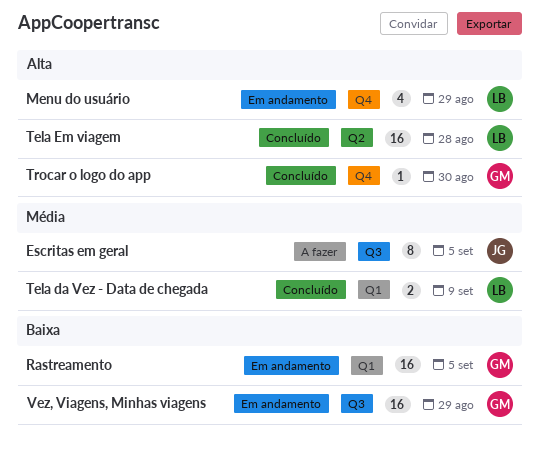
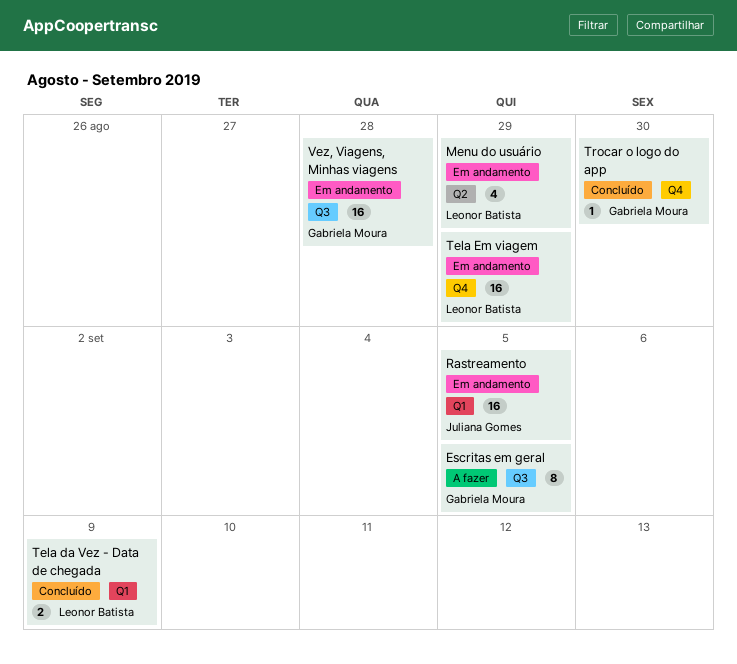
Escritas em geral, owner: Juliana Gomes -> Gabriela Moura
Menu do usuário, label: Q4 -> Q2
Rastreamento, owner: Gabriela Moura -> Juliana Gomes
Tela Em viagem, status: Concluído -> Em andamento
Tela Em viagem, label: Q2 -> Q4
Tela Em viagem, due: Aug 28 -> Aug 29
Vez, Viagens, Minhas viagens, due: Aug 29 -> Aug 28

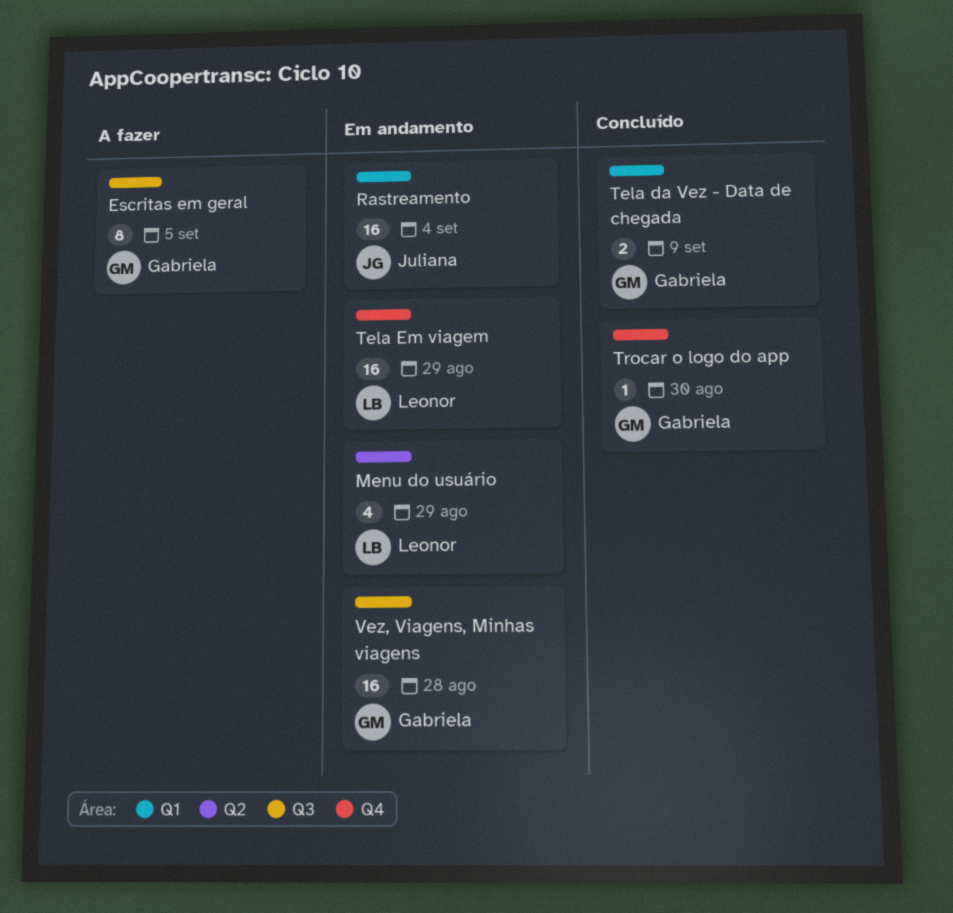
Rastreamento, due: Sep 5 -> Sep 4
Tela da Vez - Data de chegada, owner: Leonor Batista -> Gabriela Moura

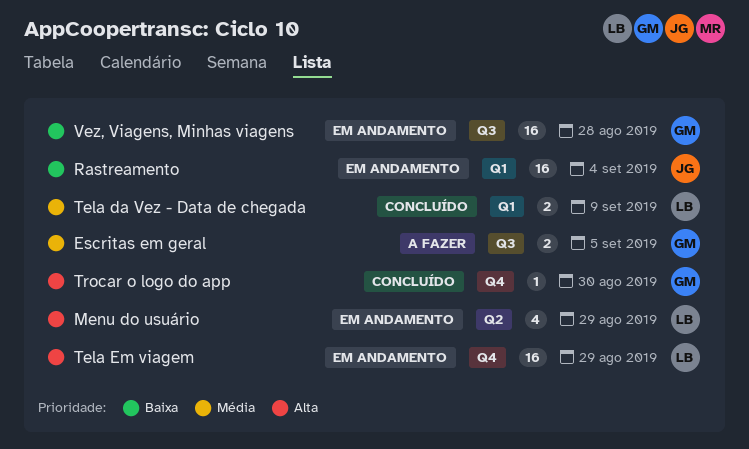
Escritas em geral, estimate: 8 -> 2
Tela da Vez - Data de chegada, owner: Gabriela -> Leonor

